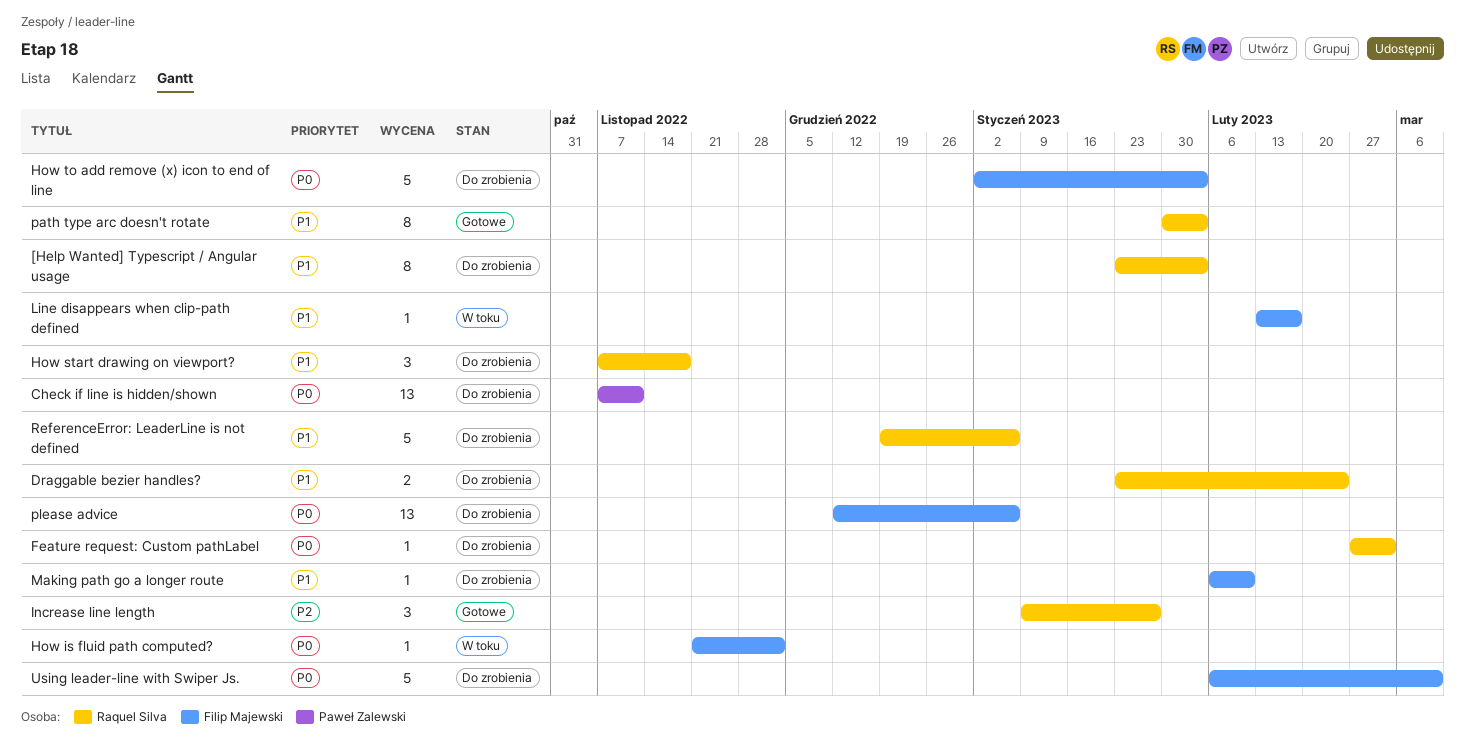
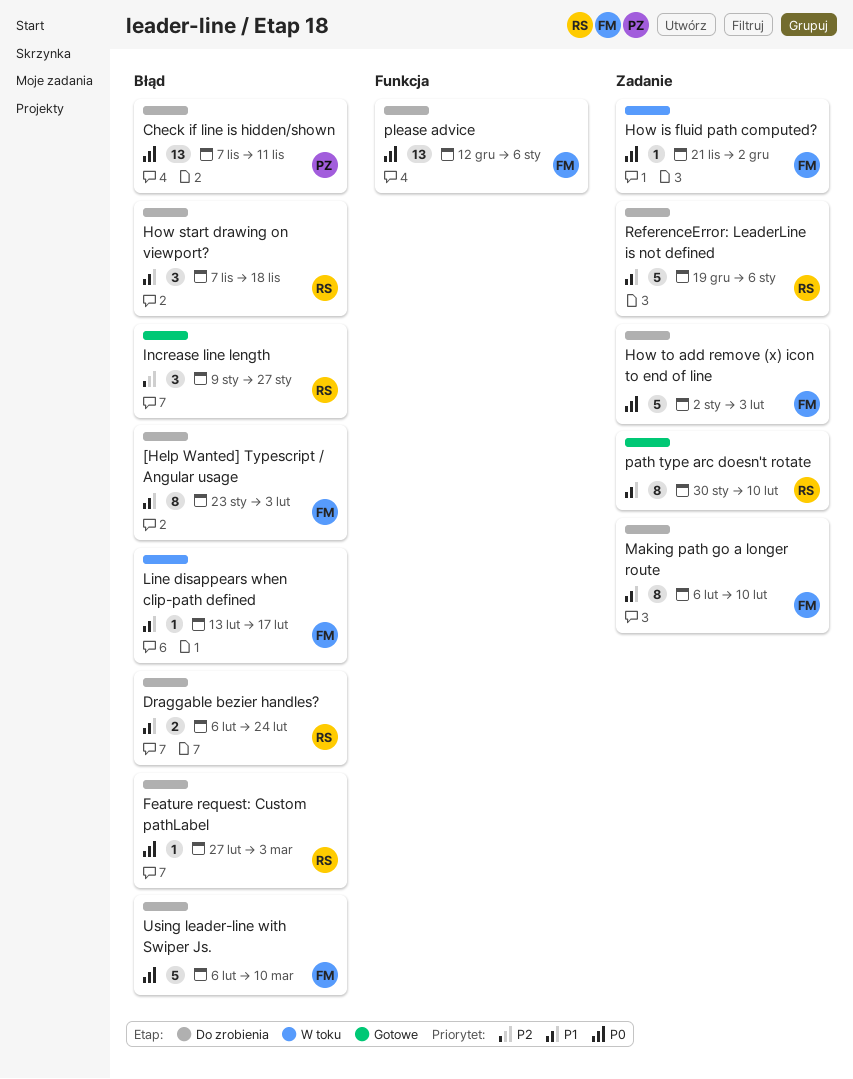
[Help Wanted] Typescript / Angular usage, owner: Raquel Silva -> Filip Majewski
Draggable bezier handles?, start: Jan 23 -> Feb 6
Making path go a longer route, estimate: 1 -> 8
path type arc doesn't rotate, due: Feb 3 -> Feb 10

